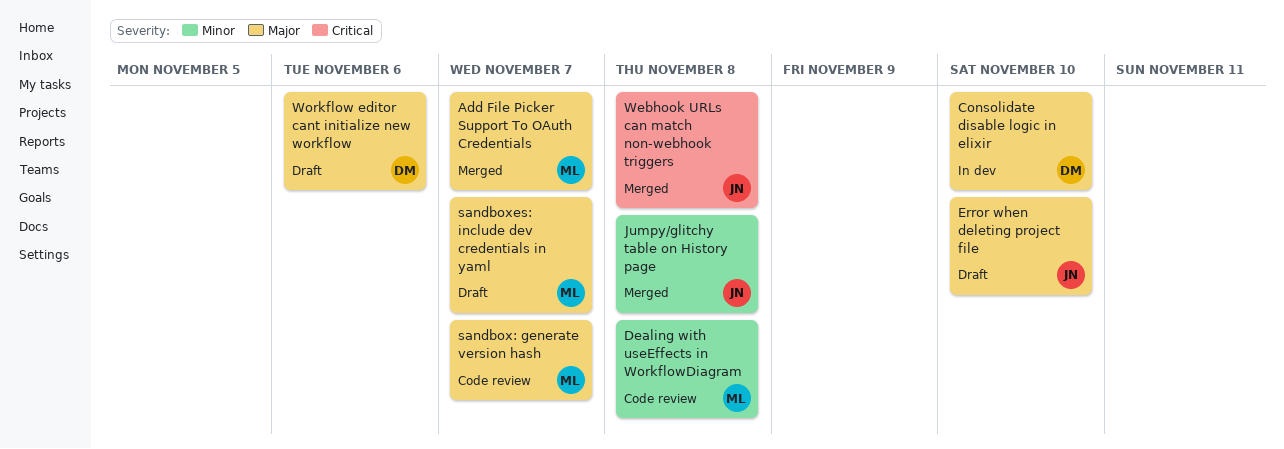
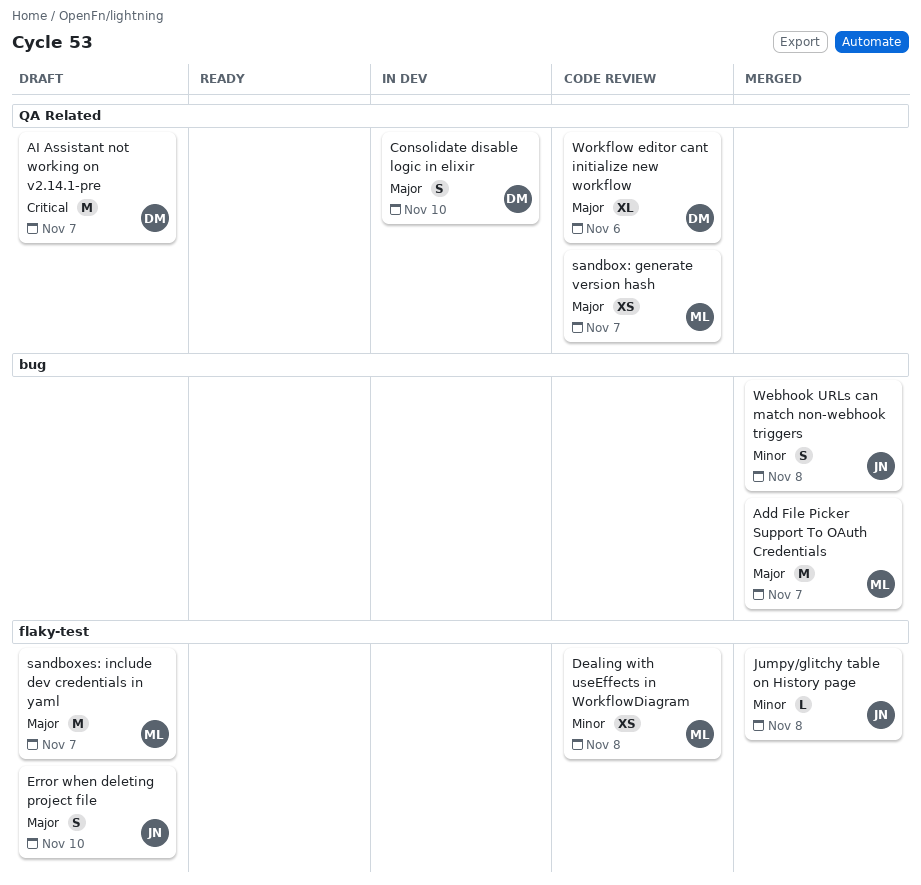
AI Assistant not working on v2.14.1-pre: none -> present
Webhook URLs can match non-webhook triggers, priority: Critical -> Minor
Workflow editor cant initialize new workflow, status: Draft -> Code review

